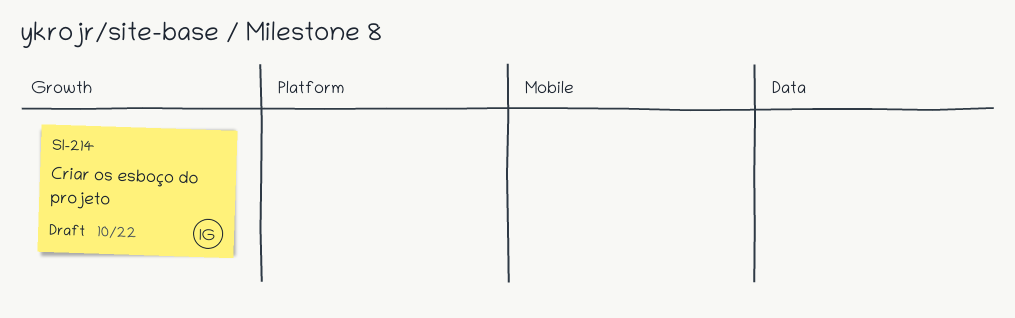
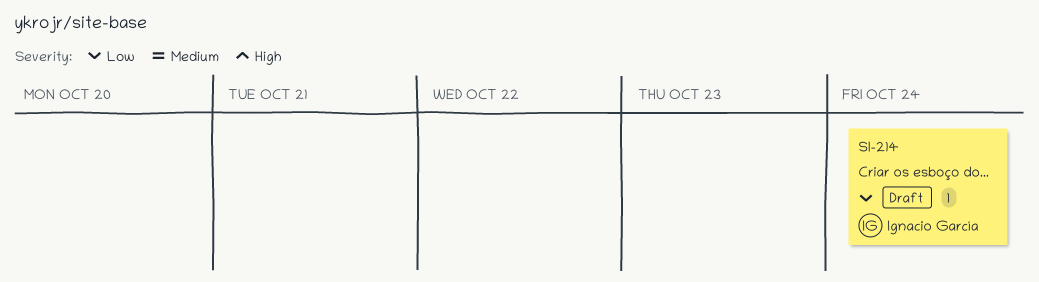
SI-214, due: Oct 22 -> Oct 24

